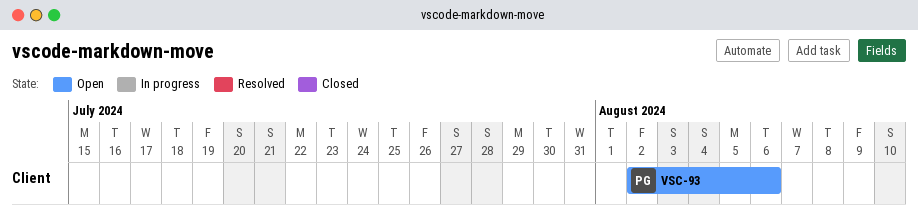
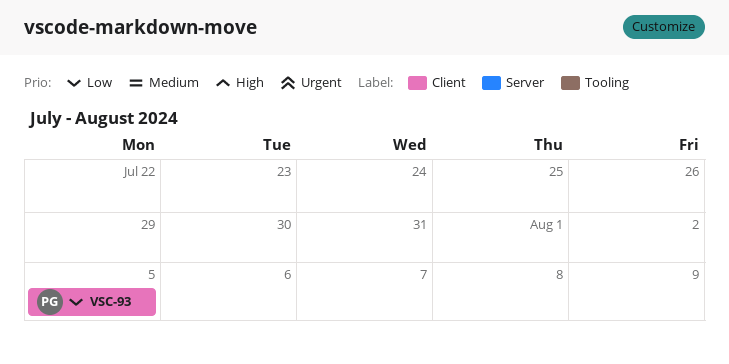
VSC-93, start: Aug 2 -> Aug 5
VSC-93, due: Aug 6 -> Aug 5

